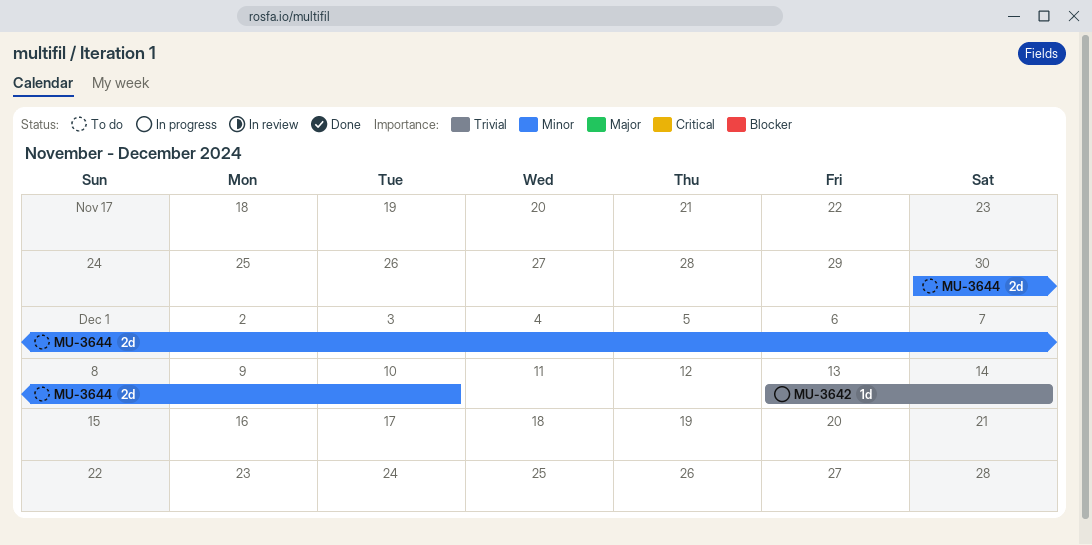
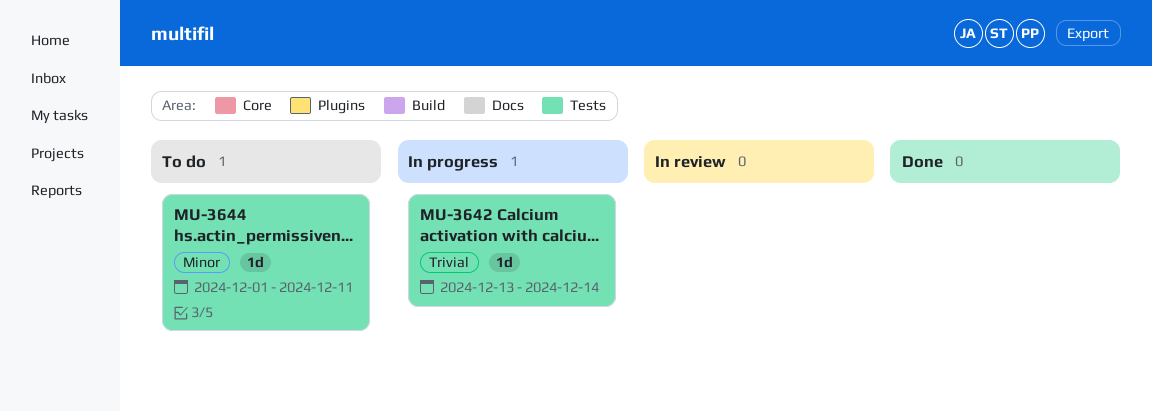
MU-3644, estimate: 2d -> 1d
MU-3644, start: Nov 30 -> Dec 1
MU-3644, due: Dec 10 -> Dec 11

